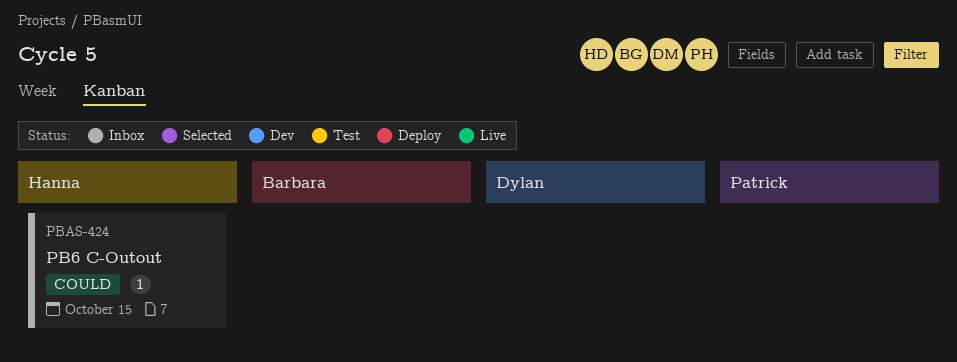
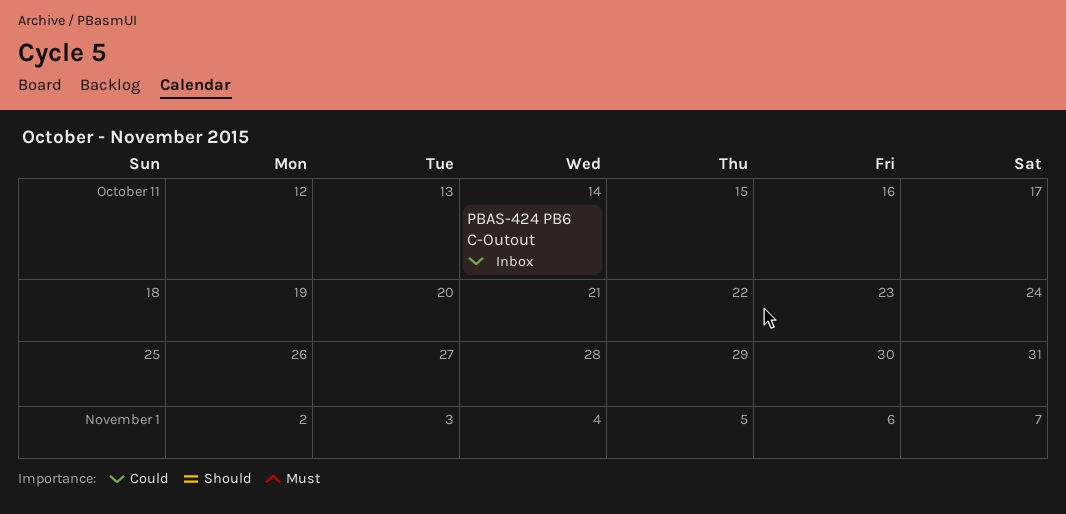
PBAS-424, due: Oct 15 -> Oct 14

